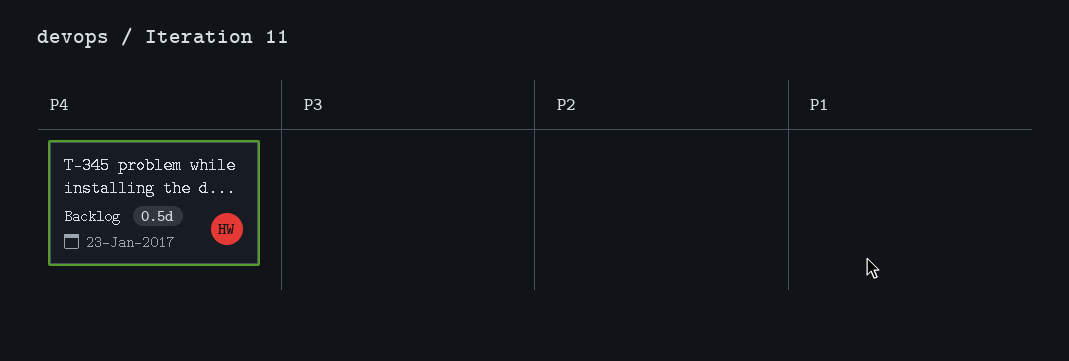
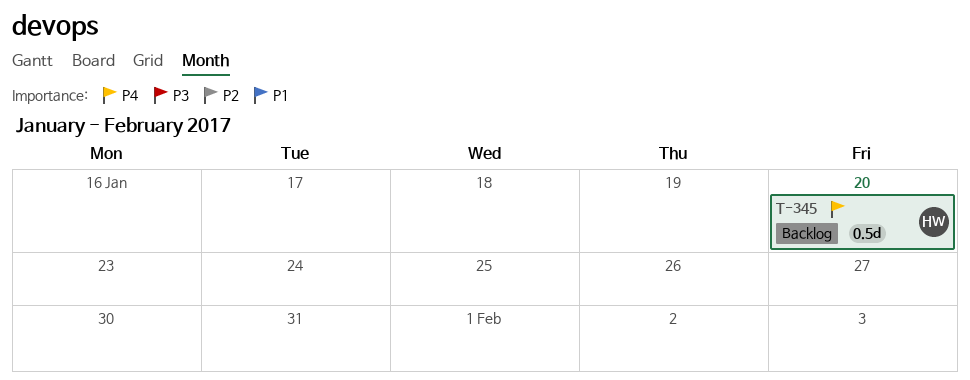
T-345, due: Jan 23 -> Jan 20

